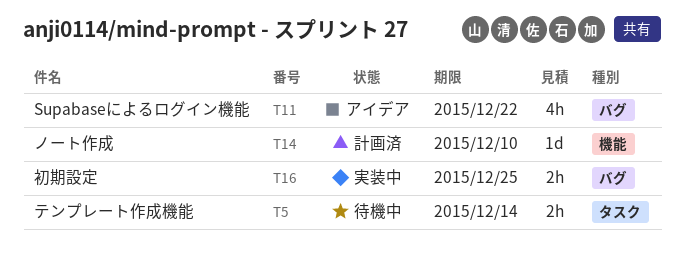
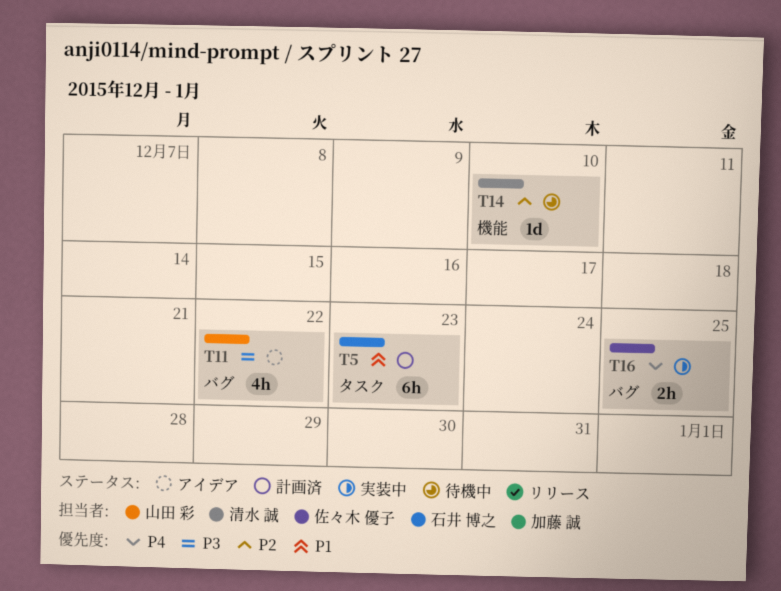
T5, status: 待機中 -> 計画済
T5, estimate: 2h -> 6h
T5, due: Dec 14 -> Dec 23
T14, status: 計画済 -> 待機中

